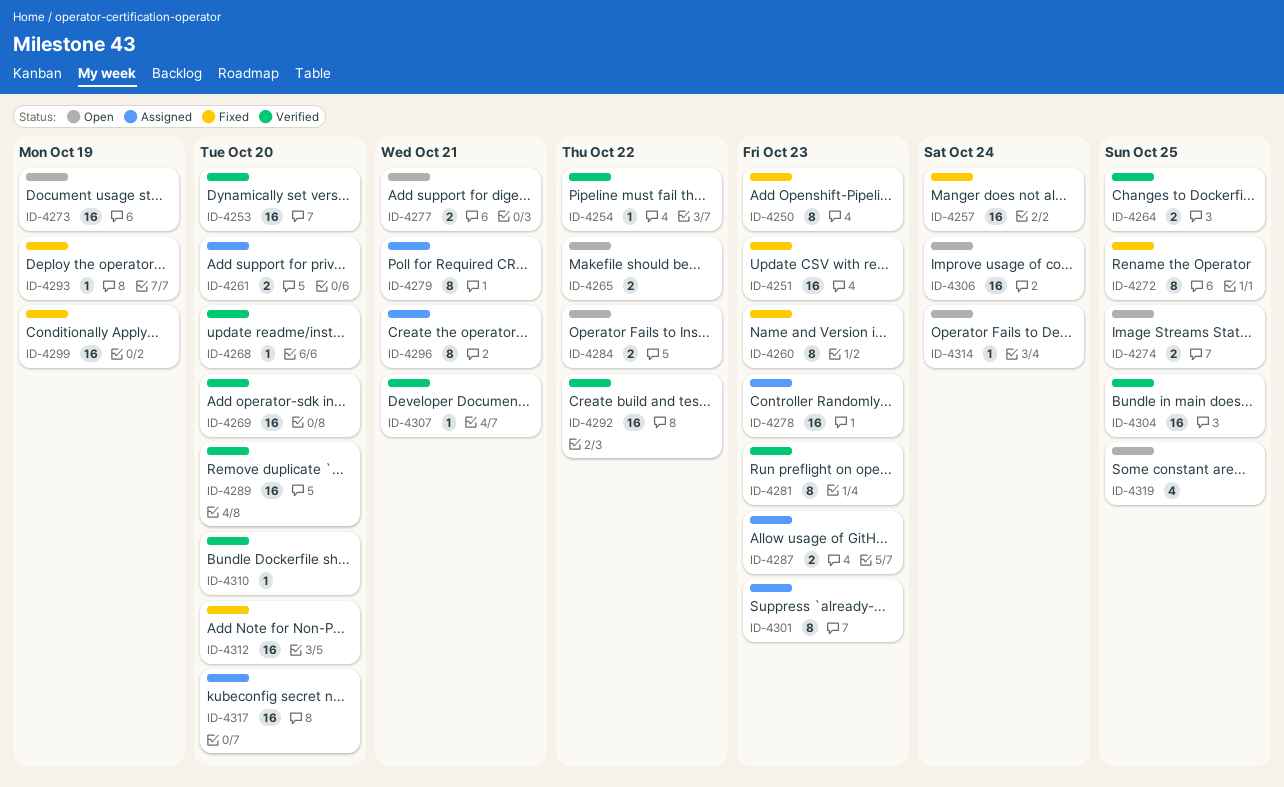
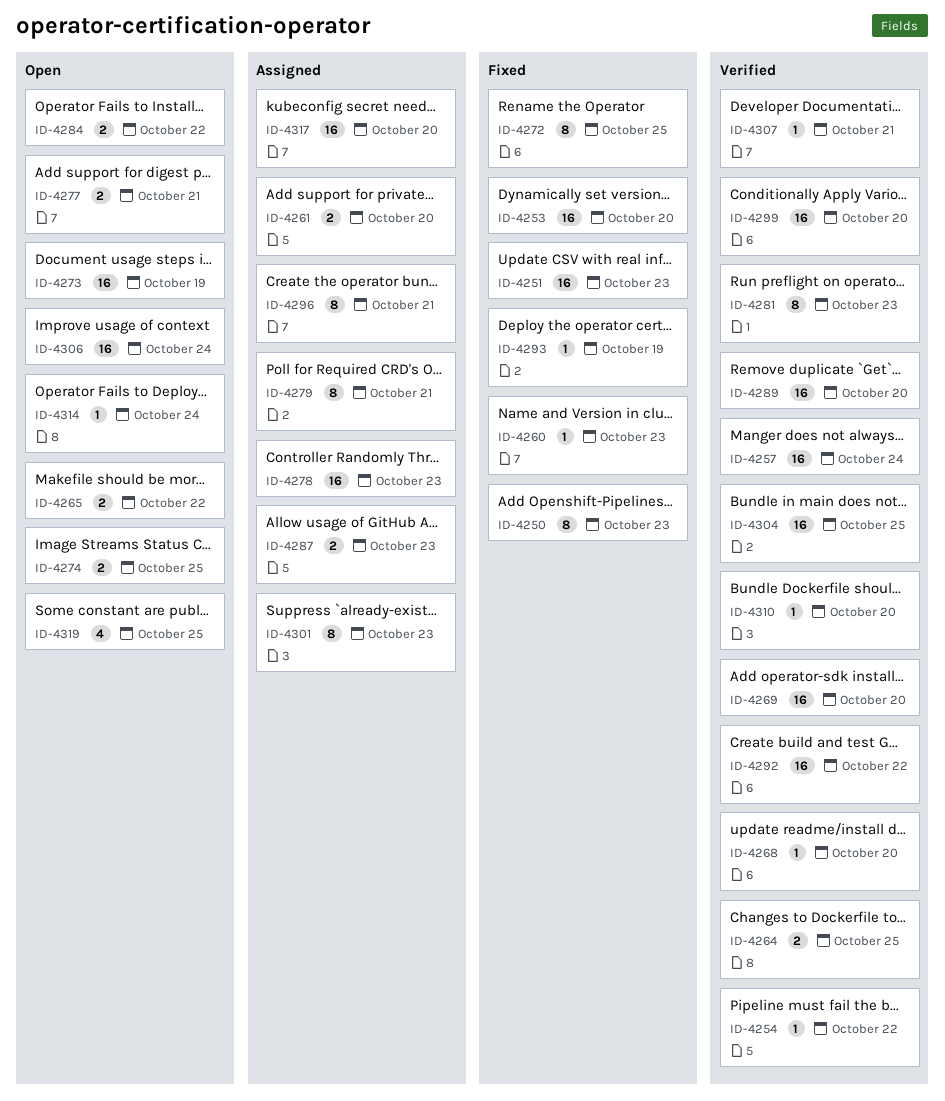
ID-4253, status: Verified -> Fixed
ID-4257, status: Fixed -> Verified
ID-4260, estimate: 8 -> 1
ID-4299, status: Fixed -> Verified
ID-4299, due: Oct 19 -> Oct 20
ID-4312: present -> none

